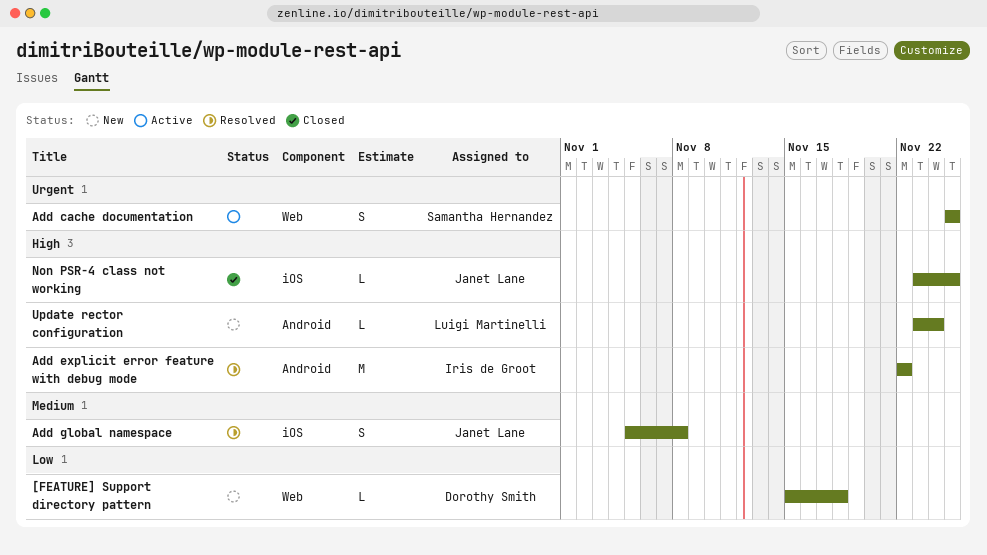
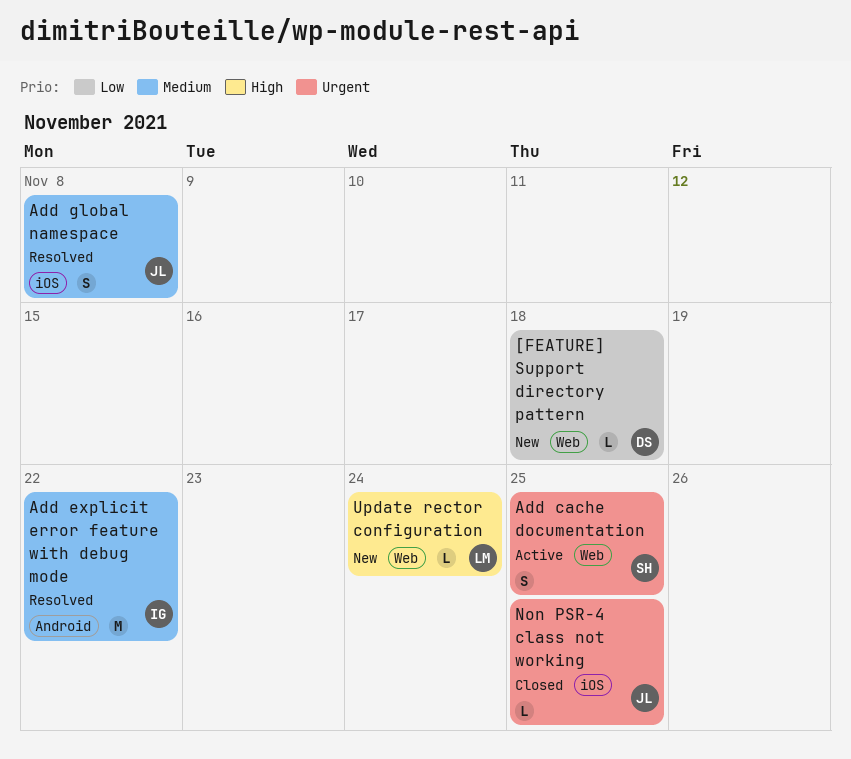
Add explicit error feature with debug mode, priority: High -> Medium
Non PSR-4 class not working, priority: High -> Urgent
Update rector configuration, label: Android -> Web

